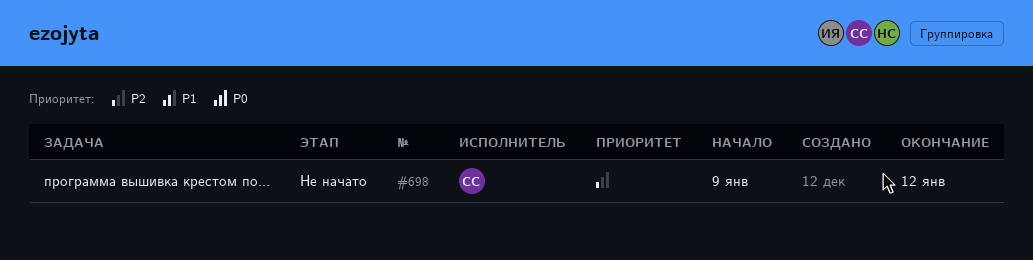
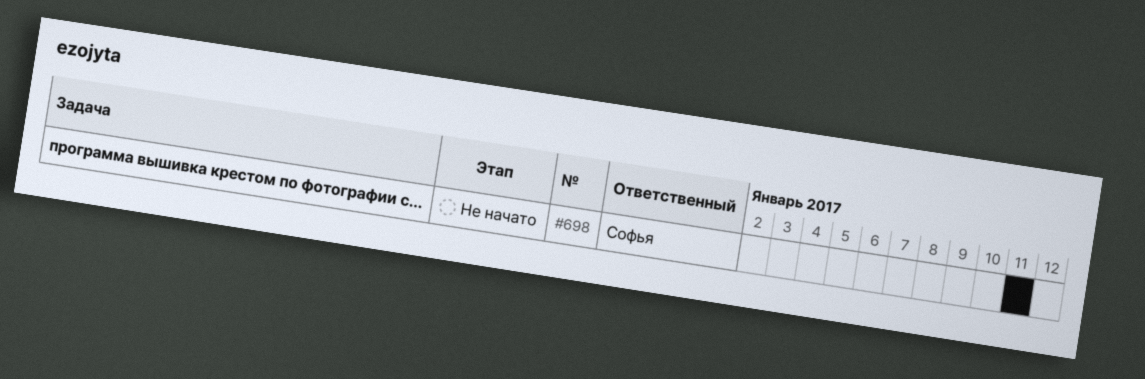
#698, start: Jan 9 -> Jan 11
#698, due: Jan 12 -> Jan 11

